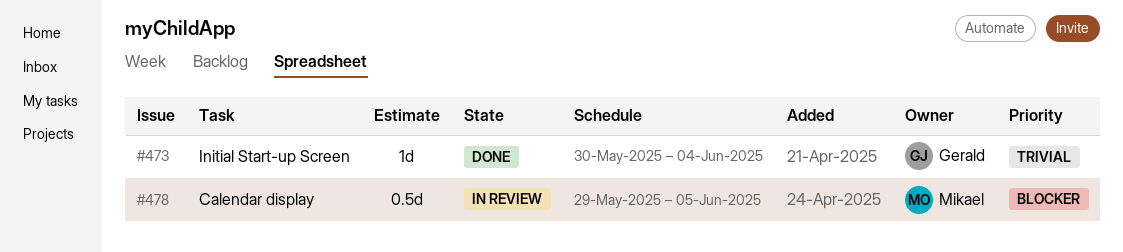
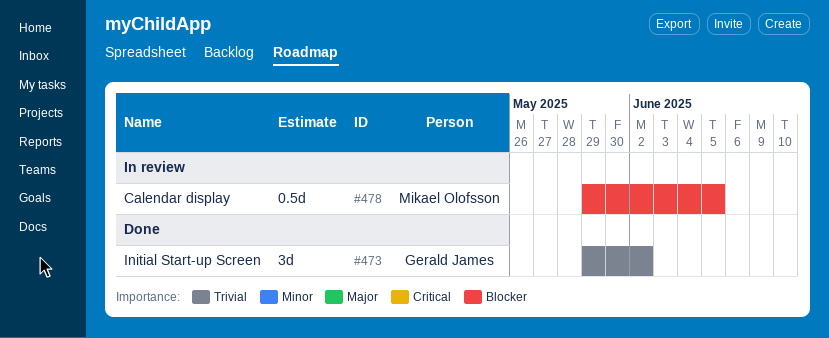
#473, estimate: 1d -> 3d
#473, start: May 30 -> May 29
#473, due: Jun 4 -> Jun 2

